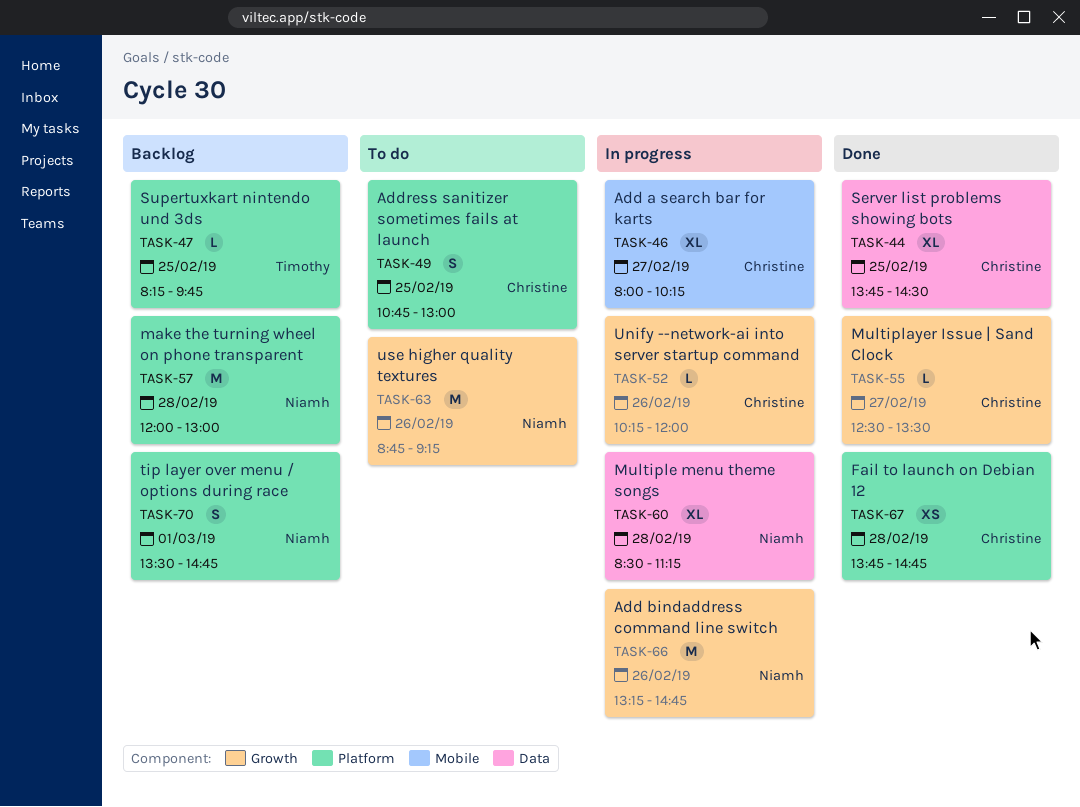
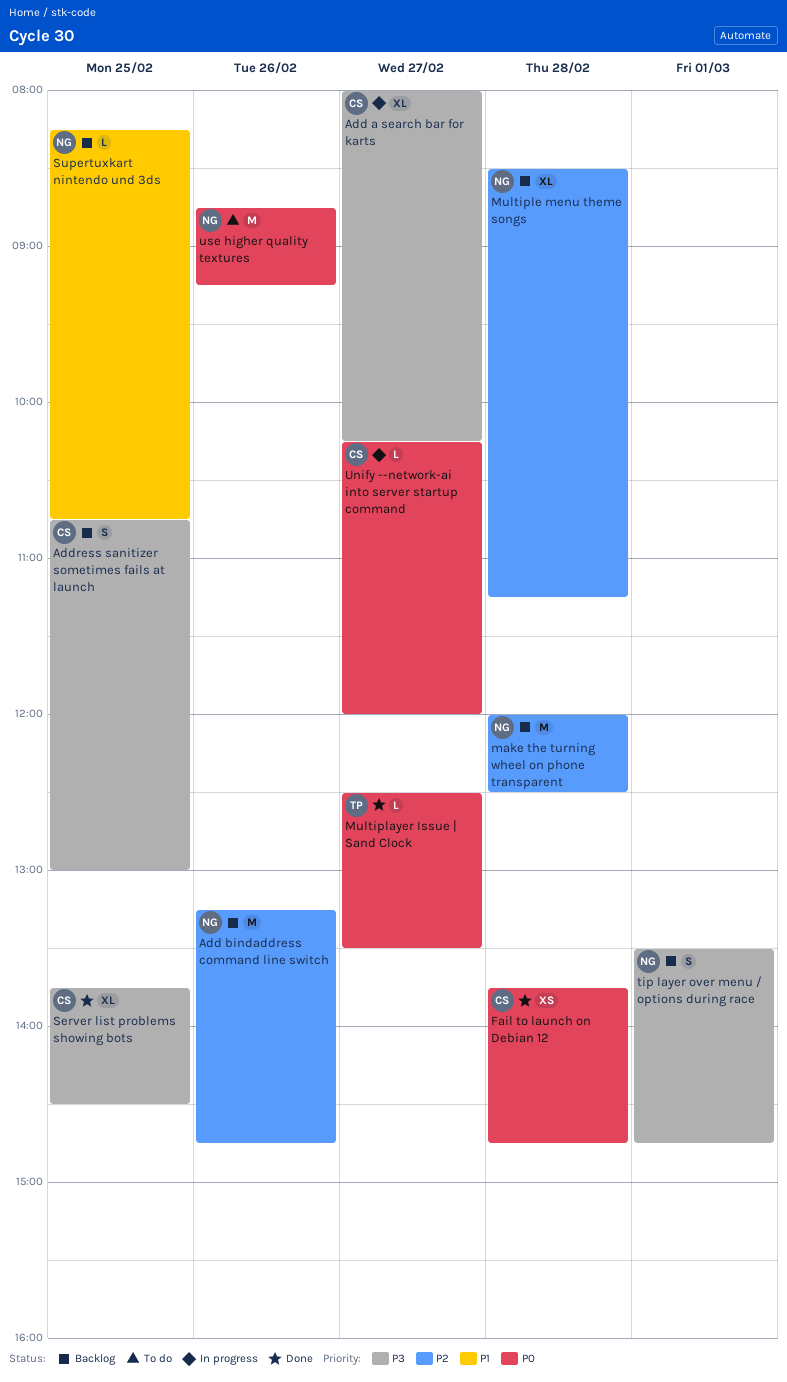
Add bindaddress command line switch, status: In progress -> Backlog
Address sanitizer sometimes fails at launch, status: To do -> Backlog
make the turning wheel on phone transparent, ends: 13:00 -> 12:30
Multiplayer Issue | Sand Clock, owner: Christine -> Timothy
Multiple menu theme songs, status: In progress -> Backlog
Supertuxkart nintendo und 3ds, owner: Timothy -> Niamh
Supertuxkart nintendo und 3ds, ends: 09:45 -> 10:45
Unify --network-ai into server startup command, day: Feb 26 -> Feb 27

